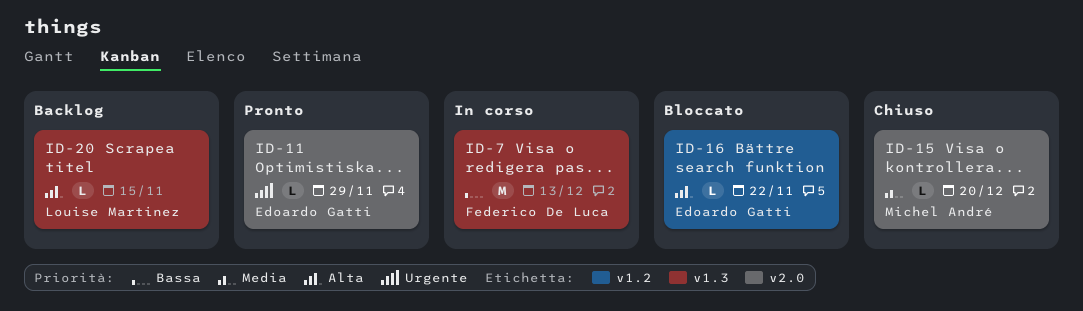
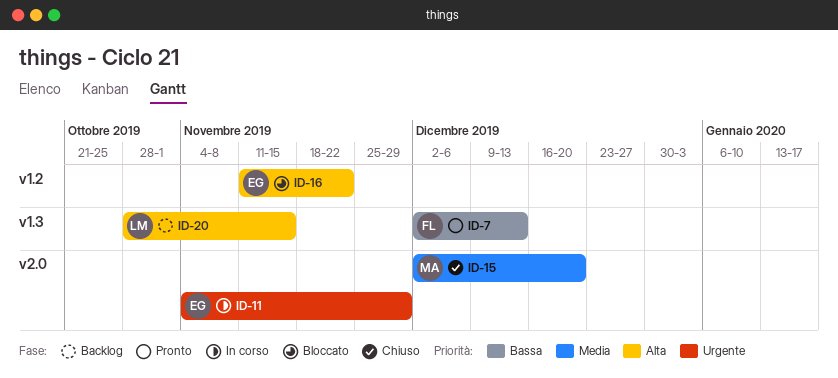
ID-7, status: In corso -> Pronto
ID-11, status: Pronto -> In corso

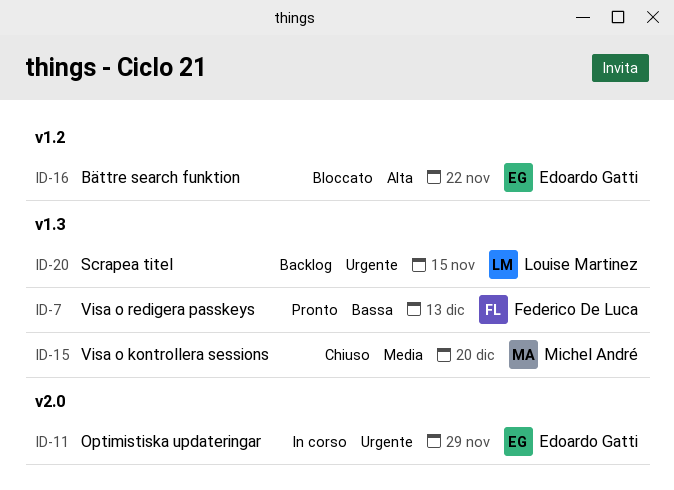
ID-15, label: v2.0 -> v1.3
ID-20, priority: Alta -> Urgente

